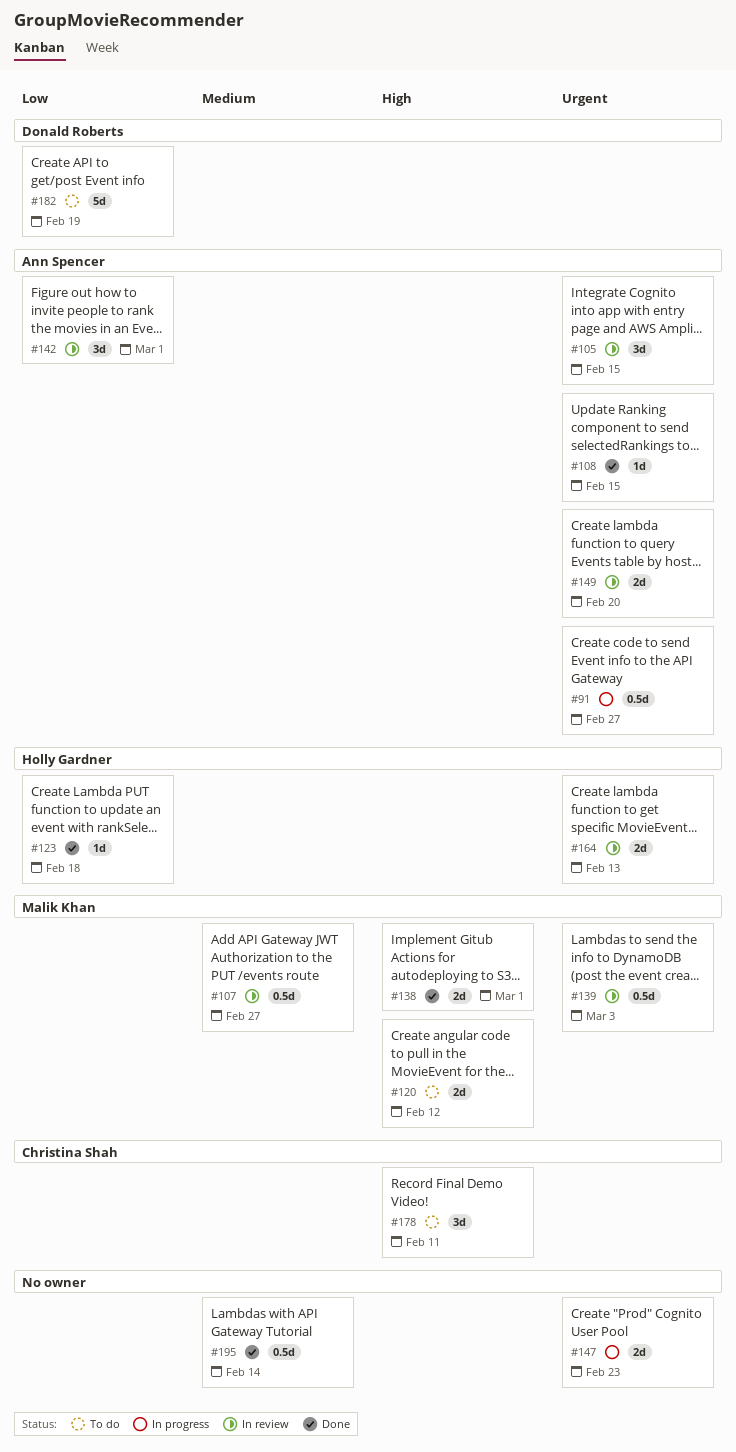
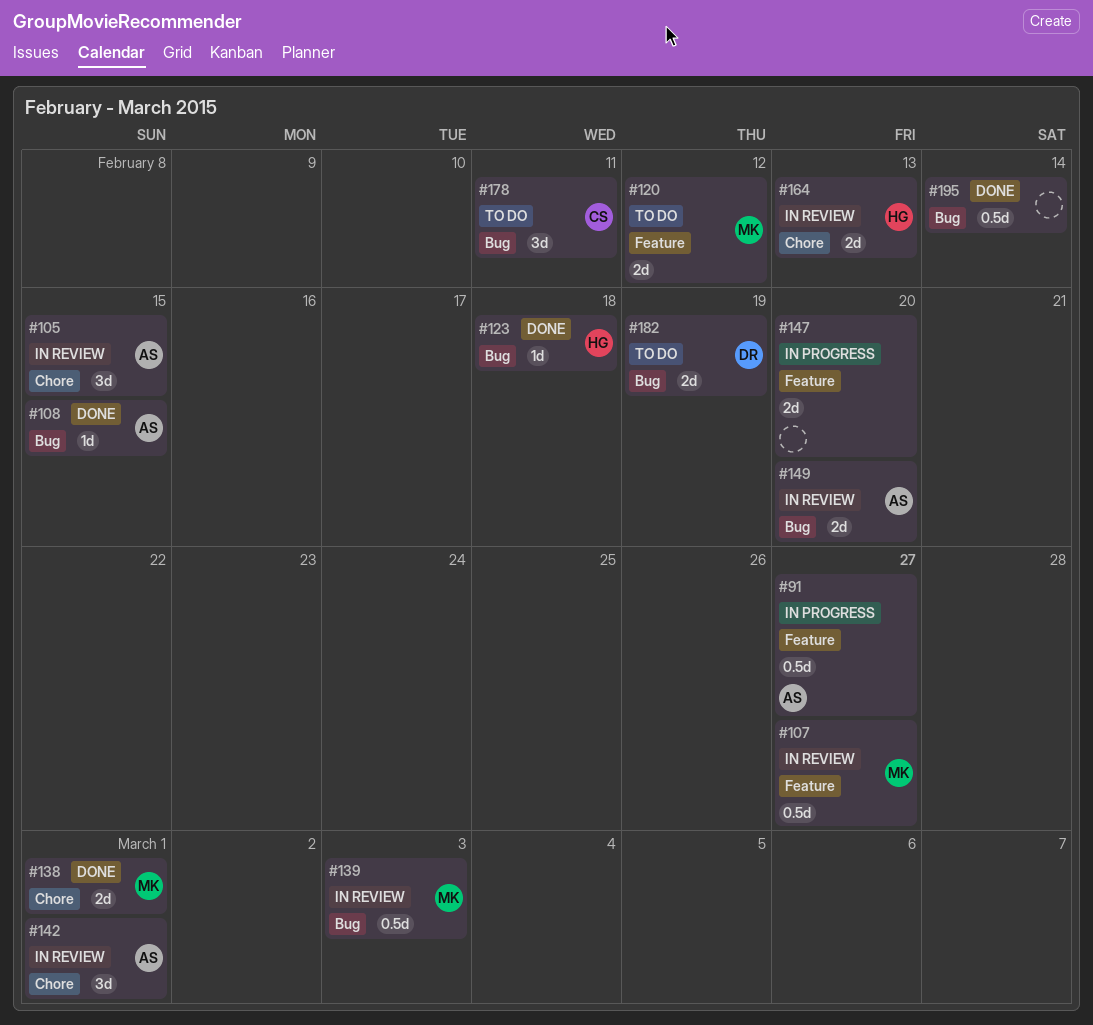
#147, due: Feb 23 -> Feb 20
#182, estimate: 5d -> 2d

